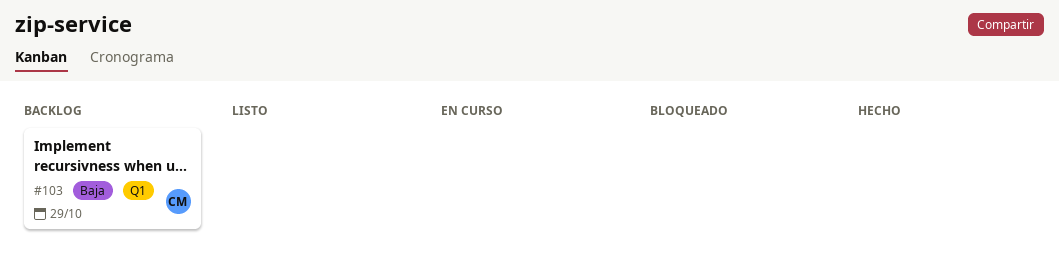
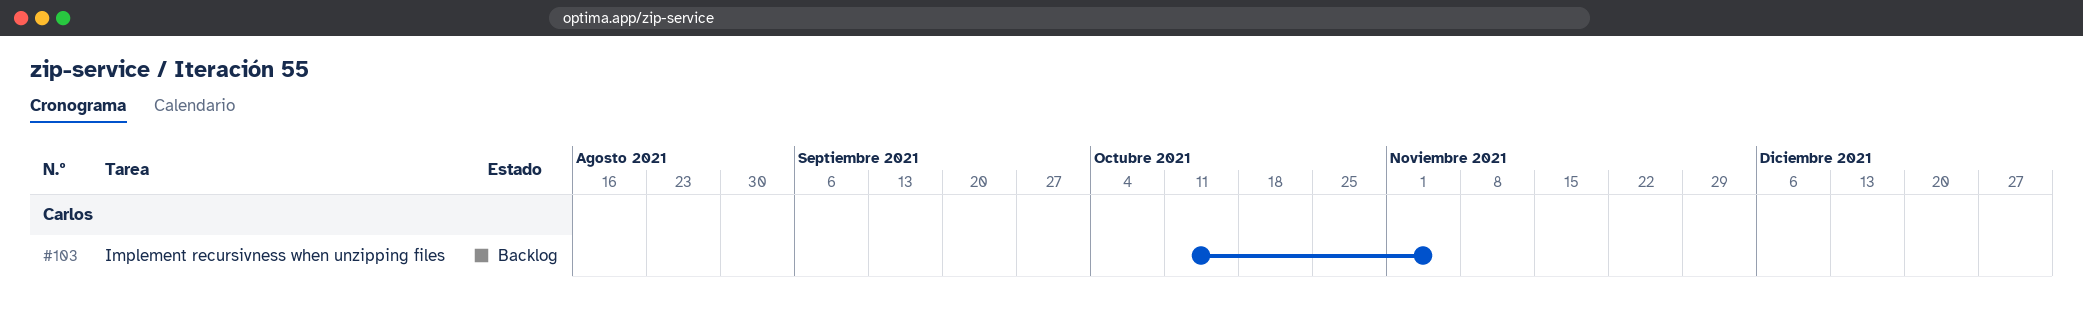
#103, due: Oct 29 -> Nov 5

